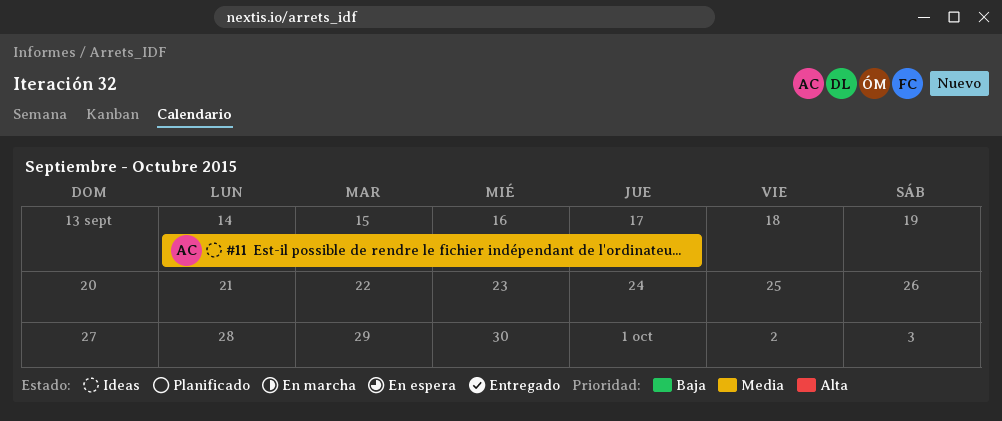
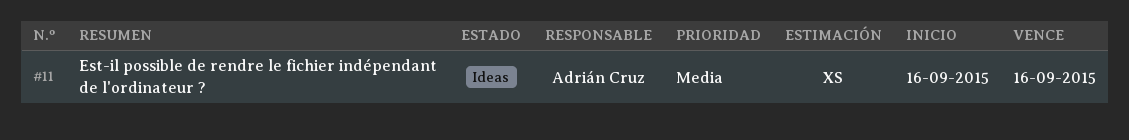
#11, start: Sep 14 -> Sep 16
#11, due: Sep 17 -> Sep 16

